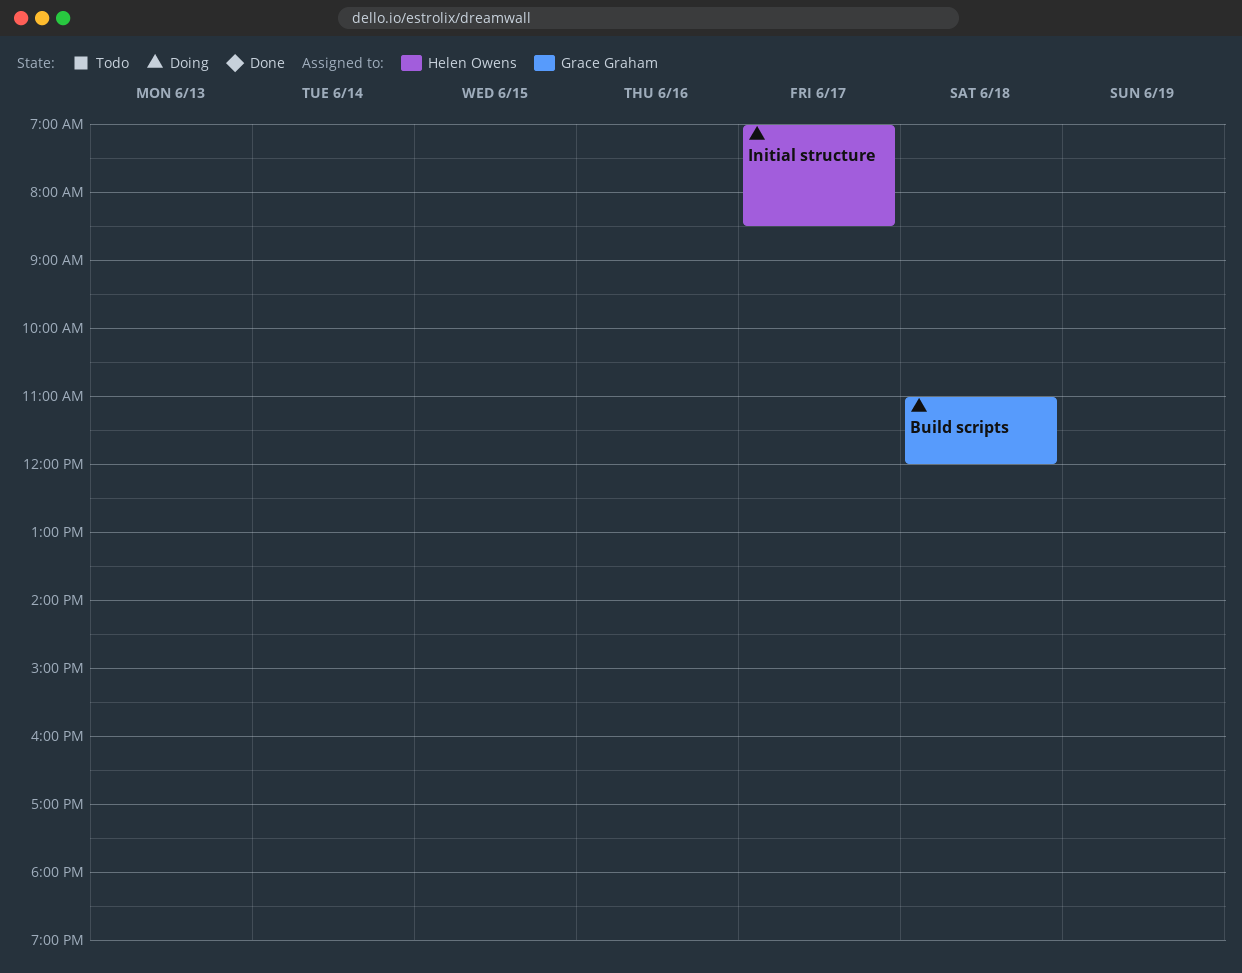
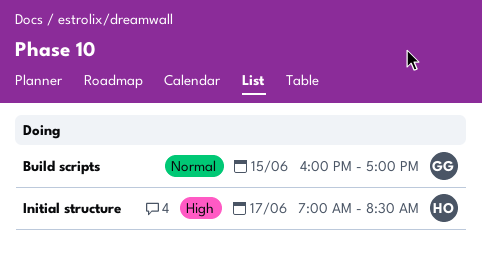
Build scripts, day: Jun 18 -> Jun 15
Build scripts, begins: 11:00 -> 16:00
Build scripts, ends: 12:00 -> 17:00

